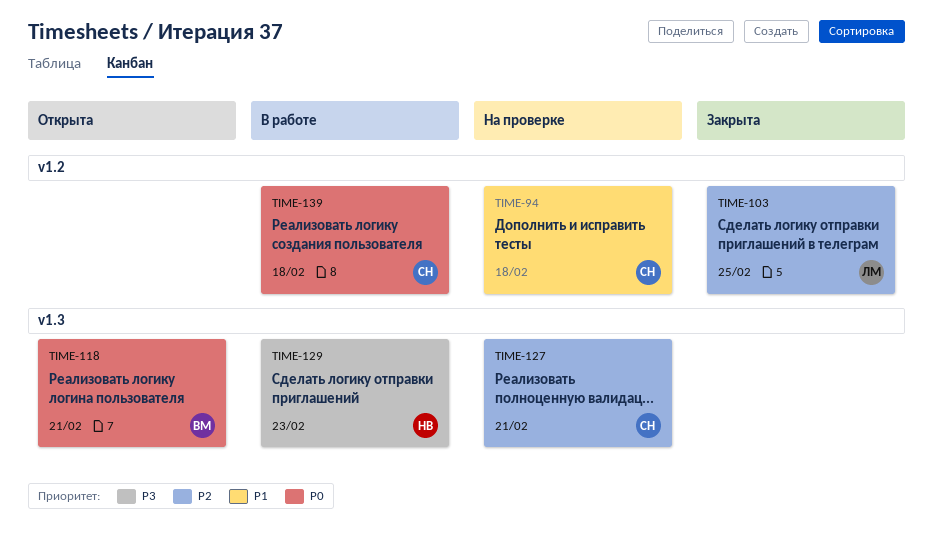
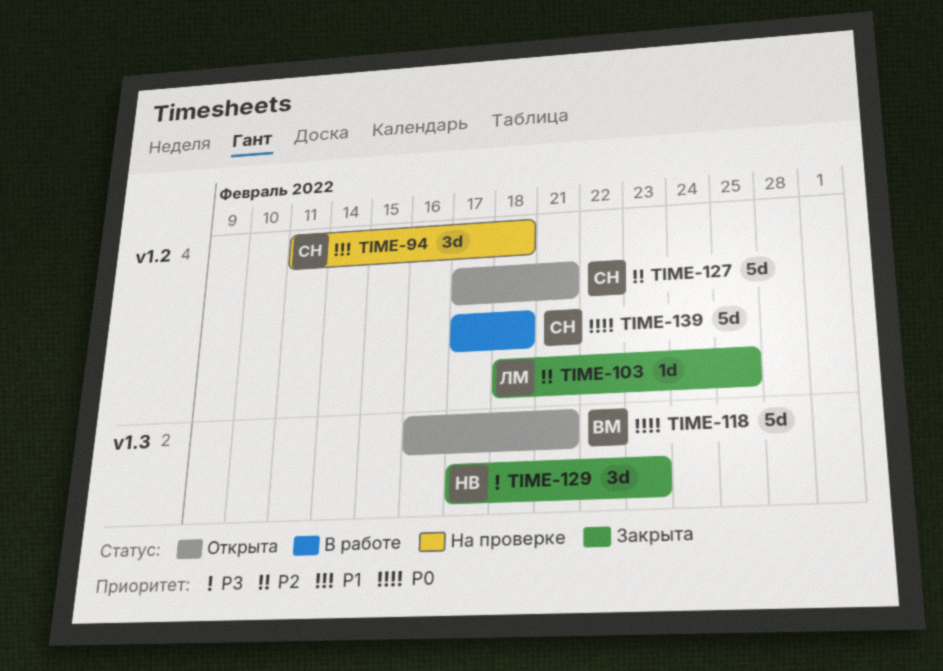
TIME-127, status: На проверке -> Открыта
TIME-127, label: v1.3 -> v1.2
TIME-129, status: В работе -> Закрыта

